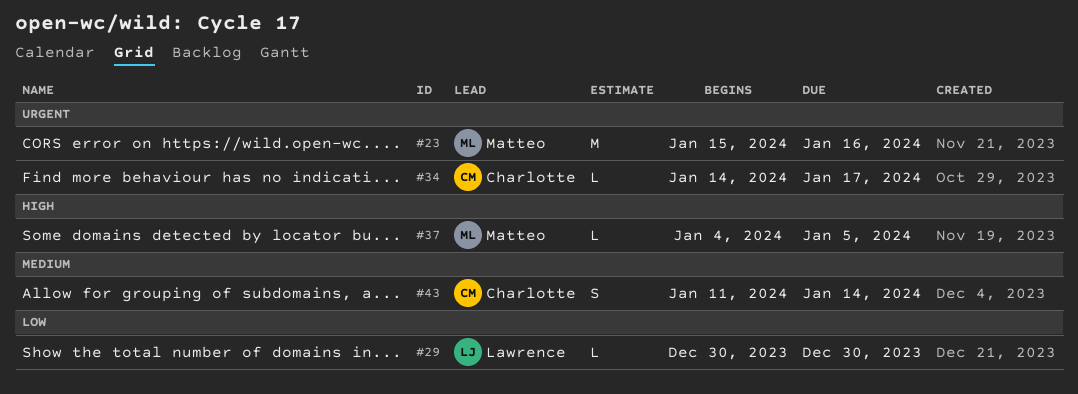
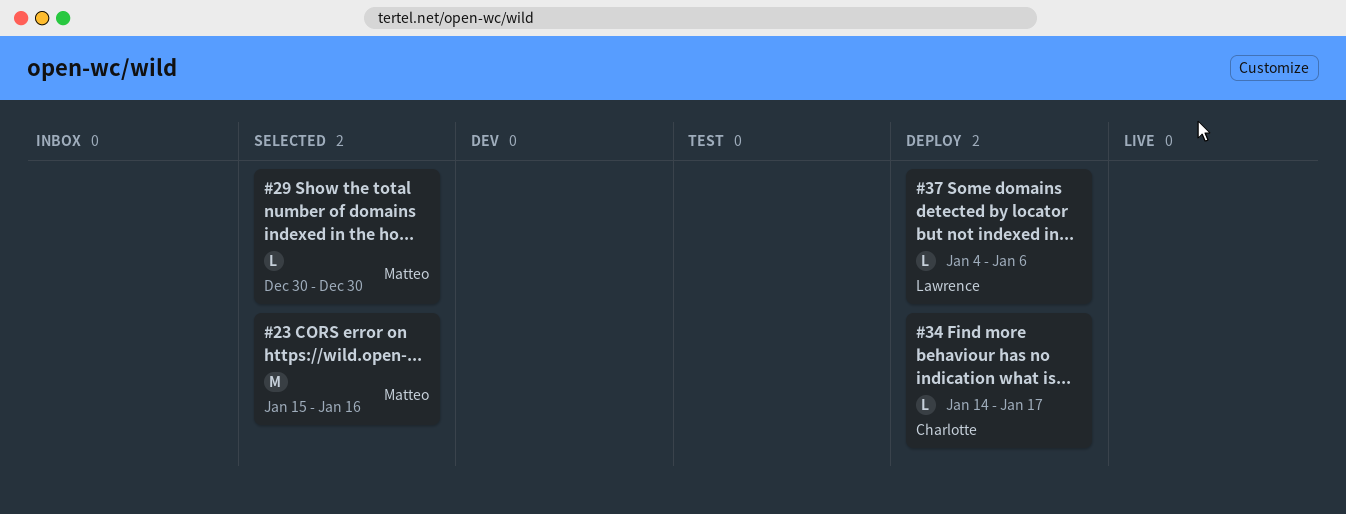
#29, owner: Lawrence -> Matteo
#37, owner: Matteo -> Lawrence
#37, due: Jan 5 -> Jan 6
#43: present -> none

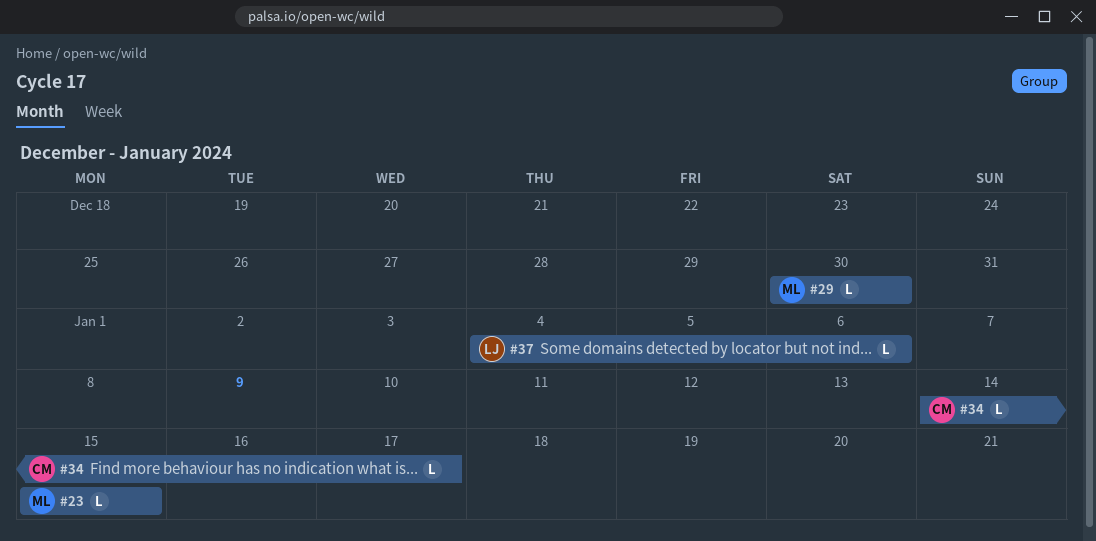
#23, estimate: M -> L
#23, due: Jan 16 -> Jan 15

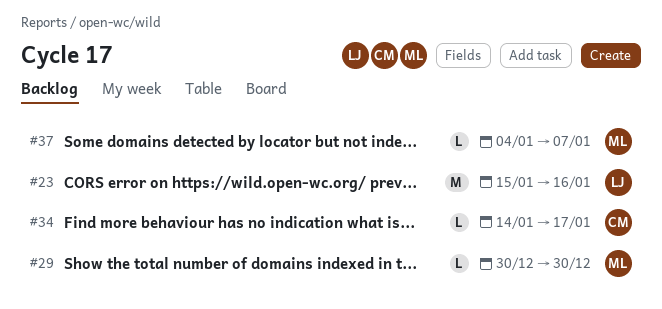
#23, owner: ML -> LJ
#23, estimate: L -> M
#23, due: Jan 15 -> Jan 16
#37, owner: LJ -> ML
#37, due: Jan 6 -> Jan 7

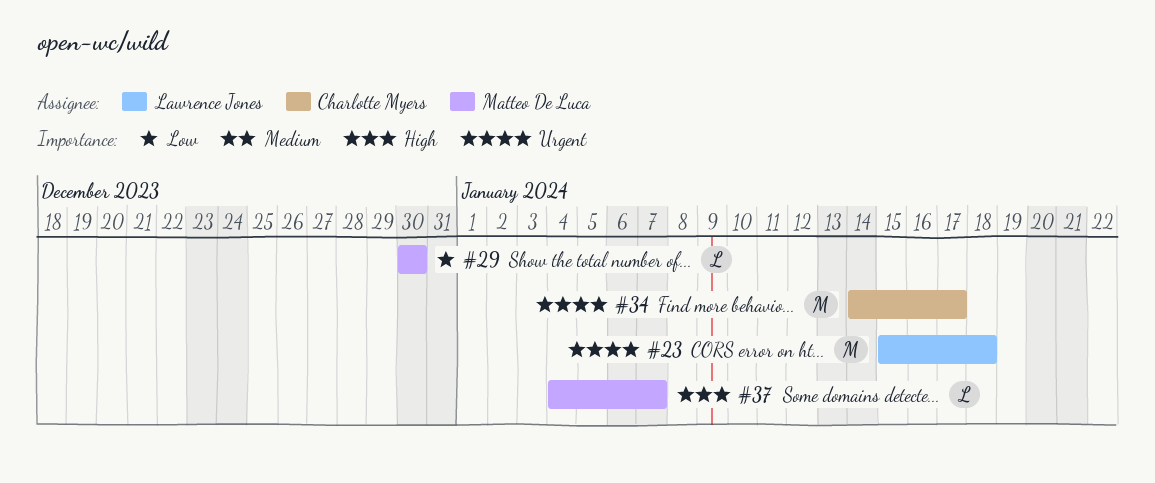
#23, due: Jan 16 -> Jan 18
#34, estimate: L -> M

